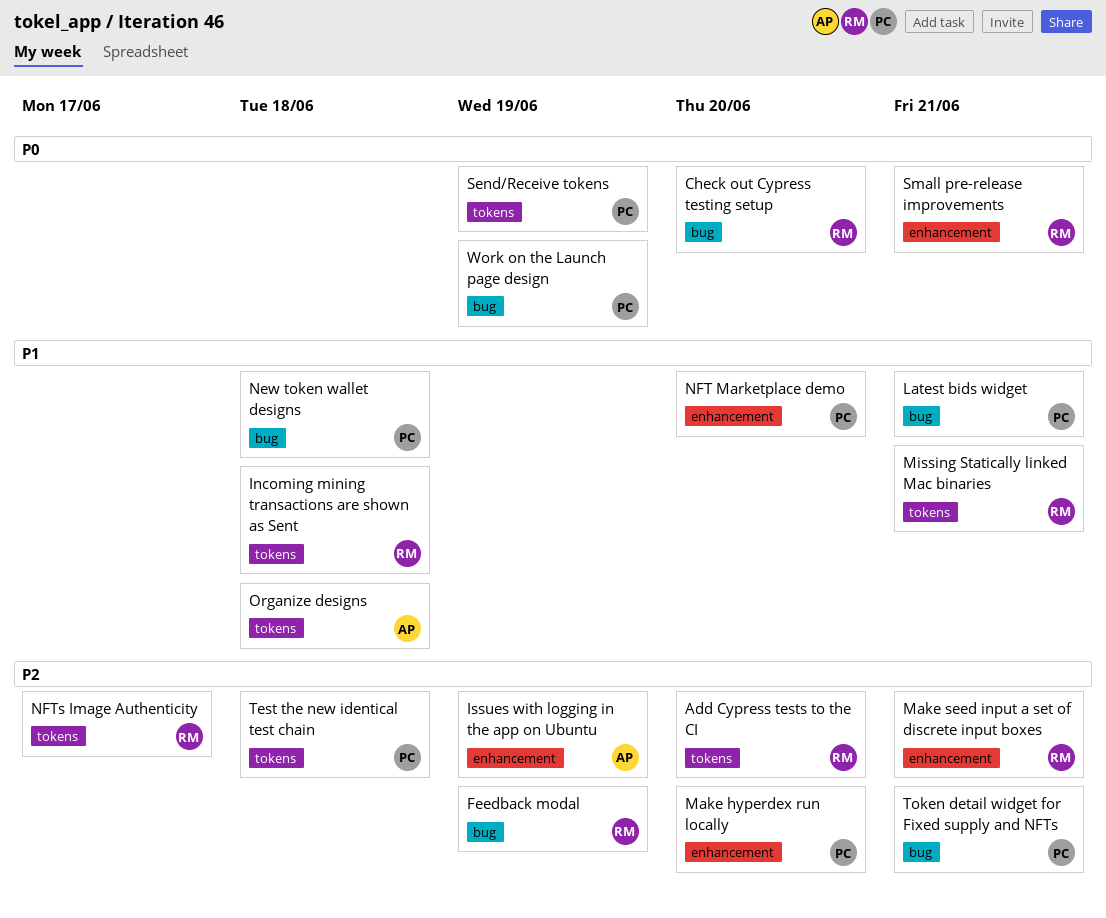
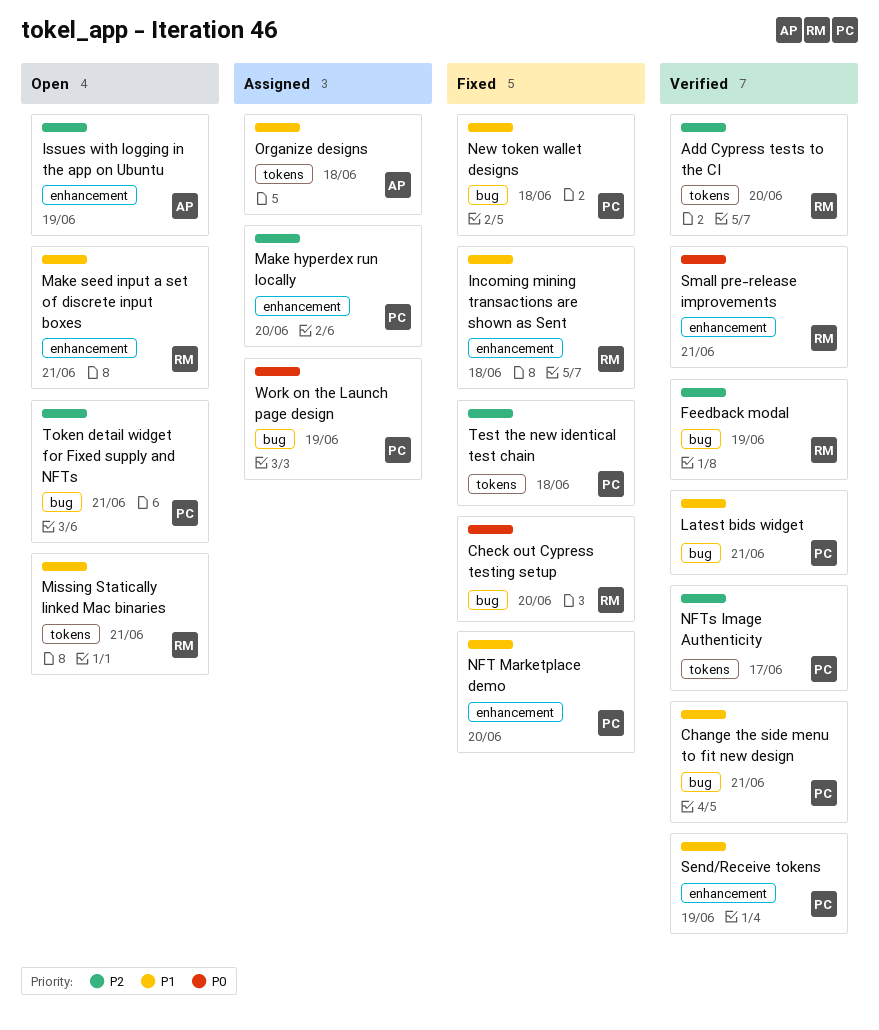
Change the side menu to fit new design: none -> present
Incoming mining transactions are shown as Sent, label: tokens -> enhancement
Make seed input a set of discrete input boxes, priority: P2 -> P1
NFTs Image Authenticity, owner: RM -> PC
Send/Receive tokens, priority: P0 -> P1
Send/Receive tokens, label: tokens -> enhancement

